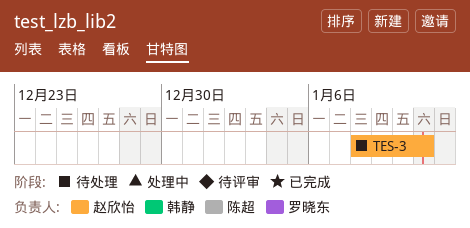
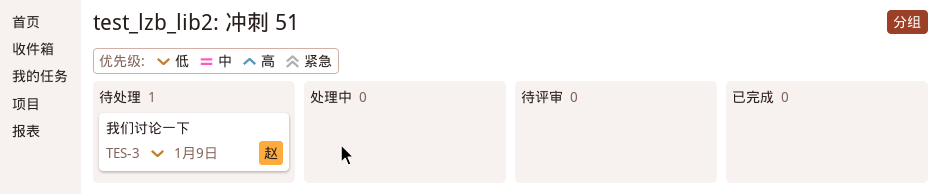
TES-3, due: Jan 11 -> Jan 9

